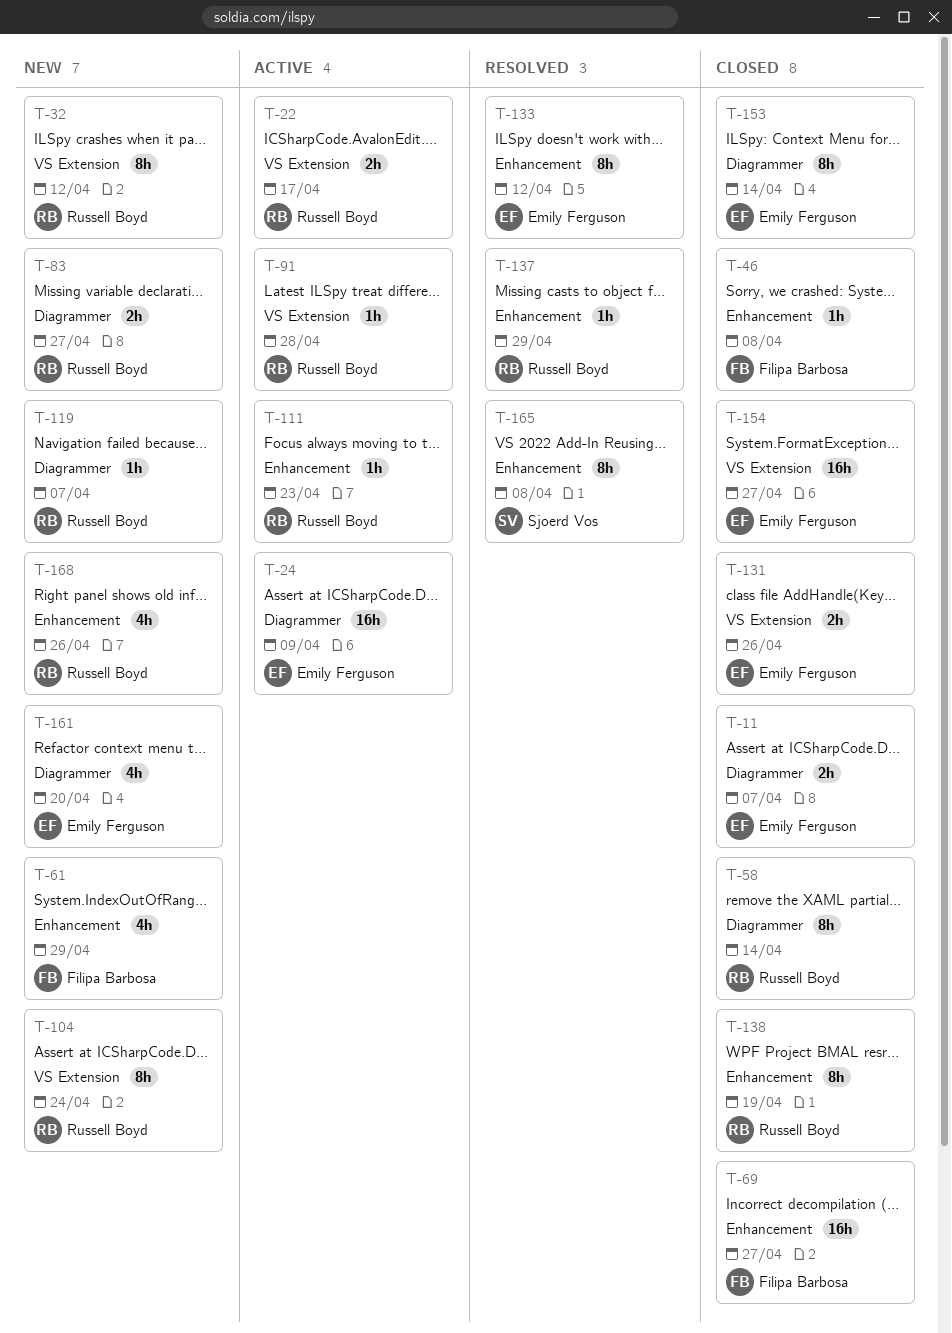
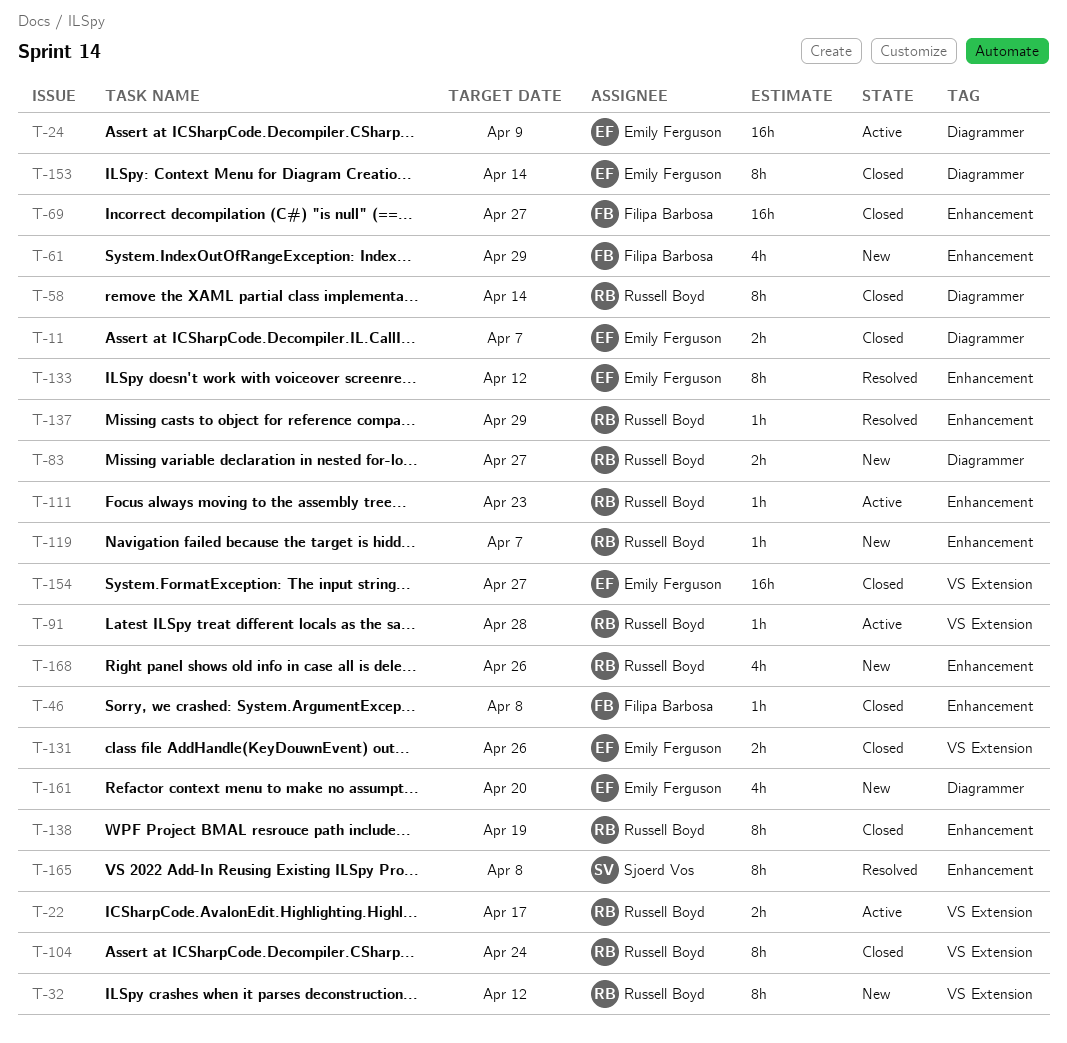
T-104, status: New -> Closed
T-119, label: Diagrammer -> Enhancement

